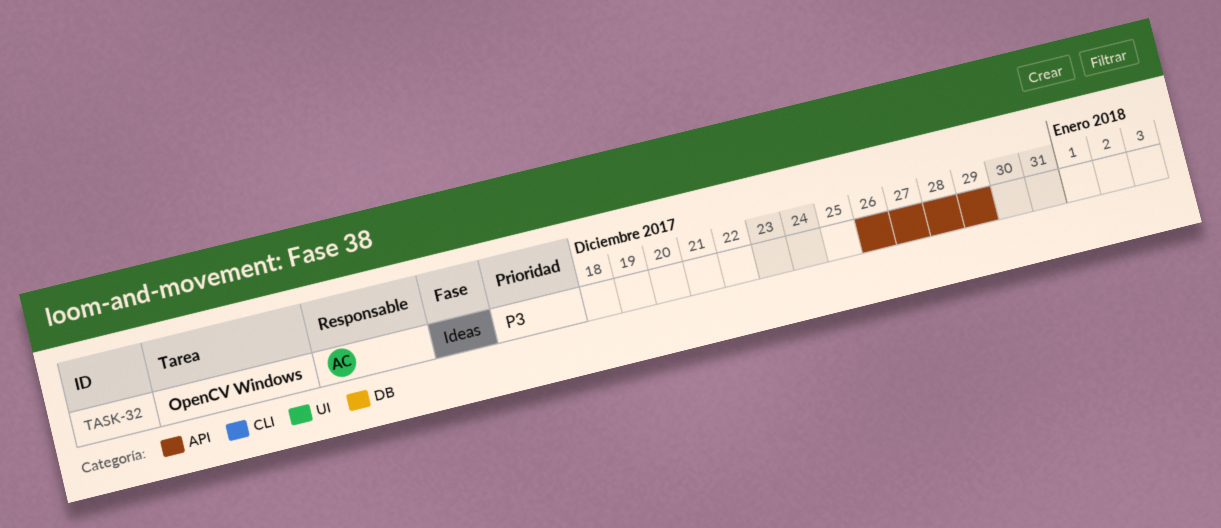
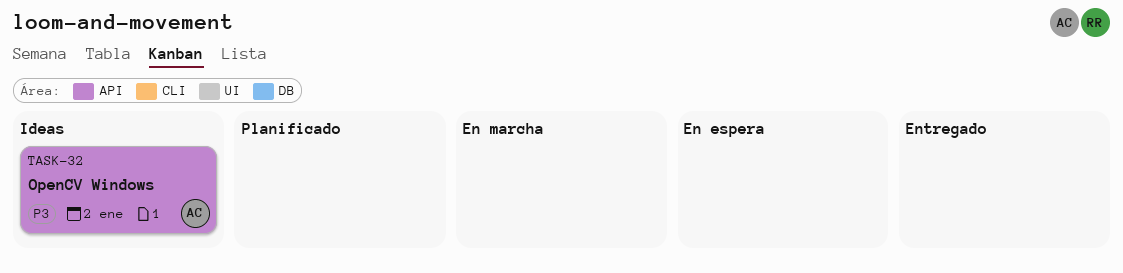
TASK-32, due: Dec 29 -> Jan 2

